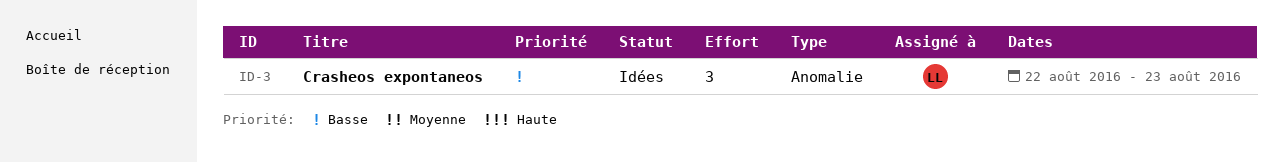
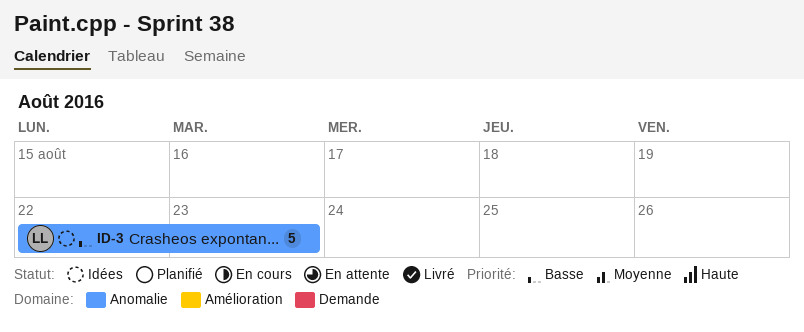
ID-3, estimate: 3 -> 5

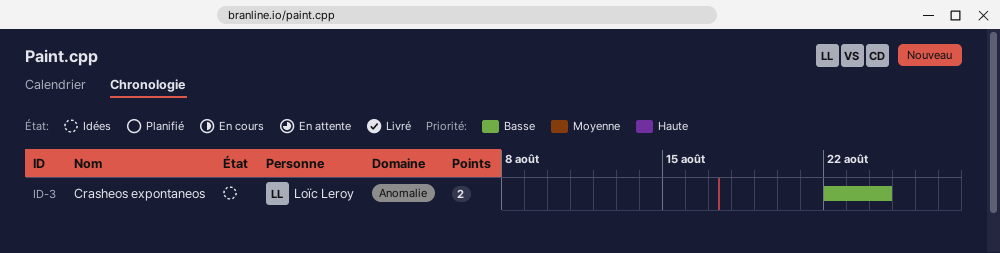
ID-3, estimate: 5 -> 2
ID-3, due: Aug 23 -> Aug 24

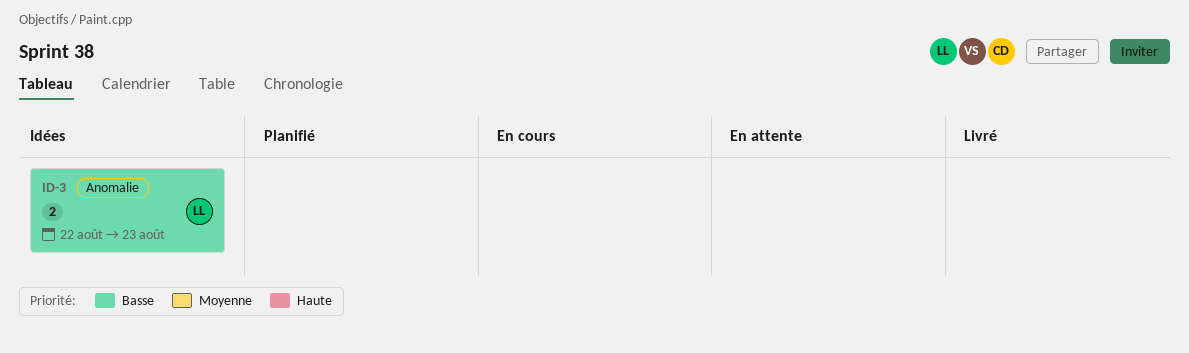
ID-3, due: Aug 24 -> Aug 23

